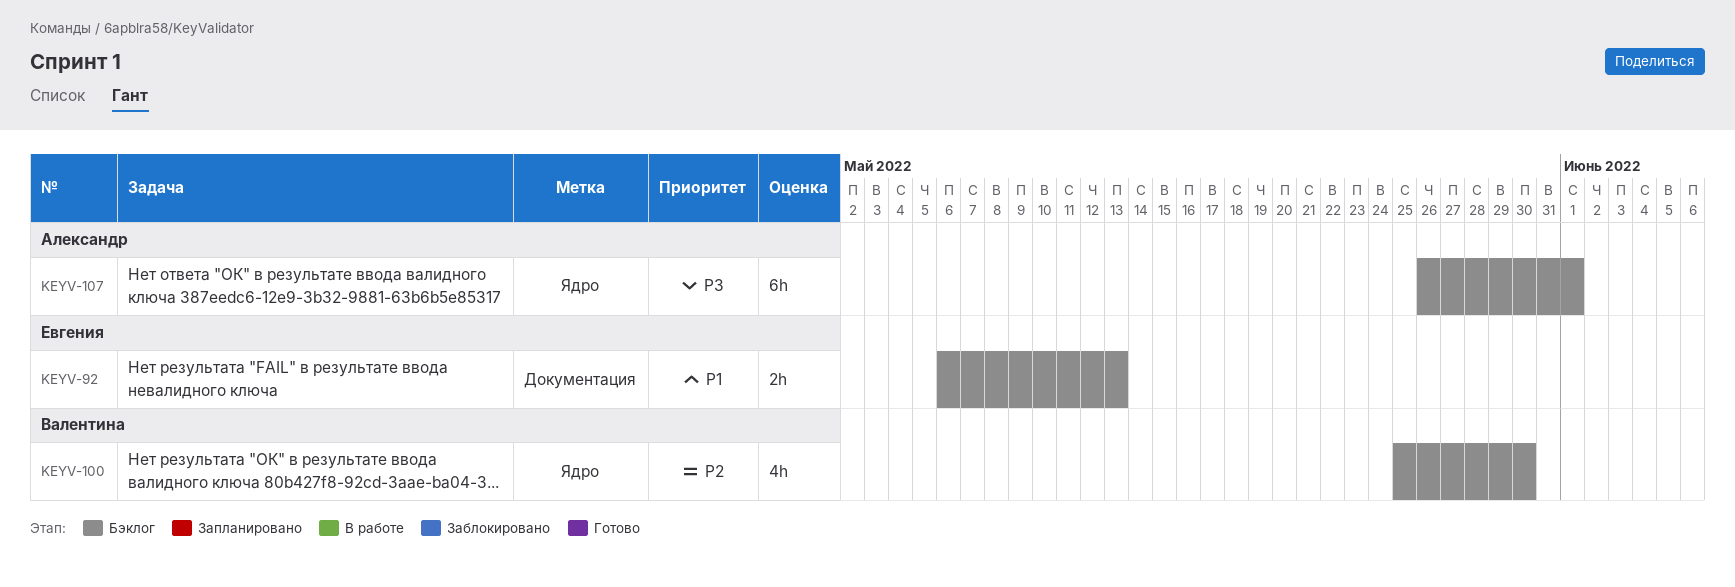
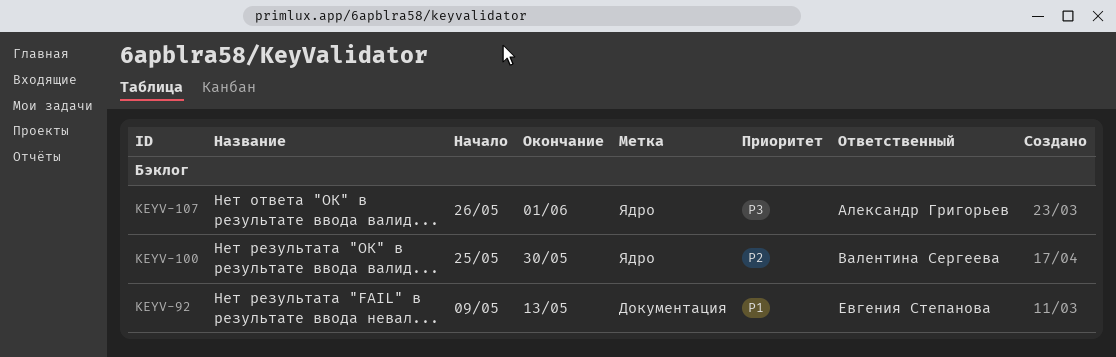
KEYV-92, start: May 6 -> May 9

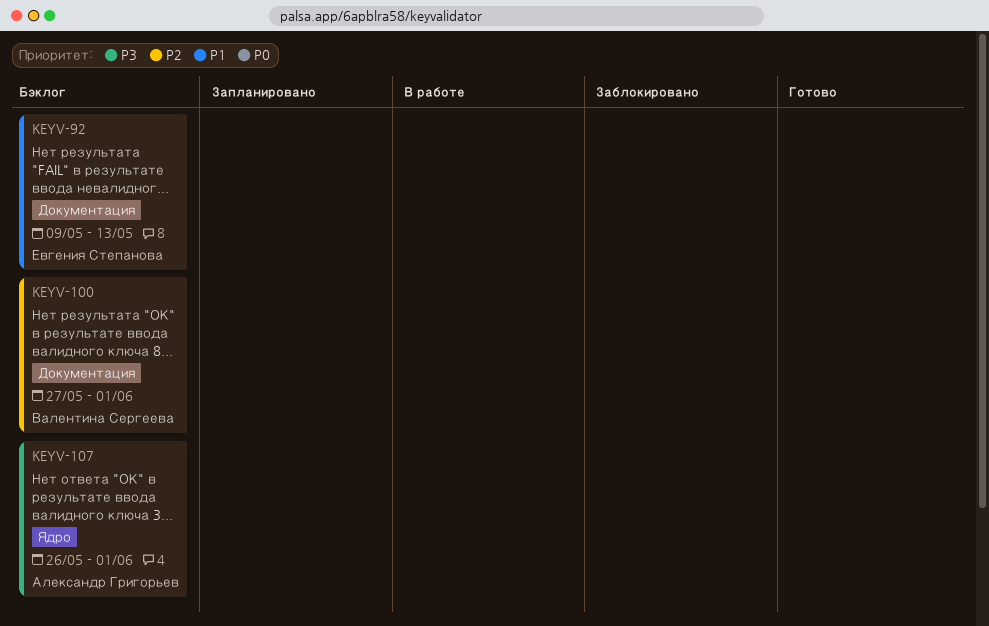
KEYV-100, label: Ядро -> Документация
KEYV-100, start: May 25 -> May 27
KEYV-100, due: May 30 -> Jun 1

